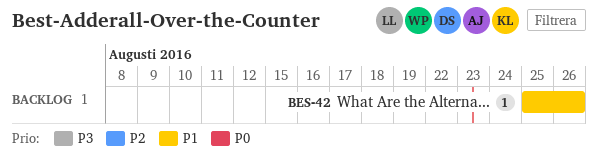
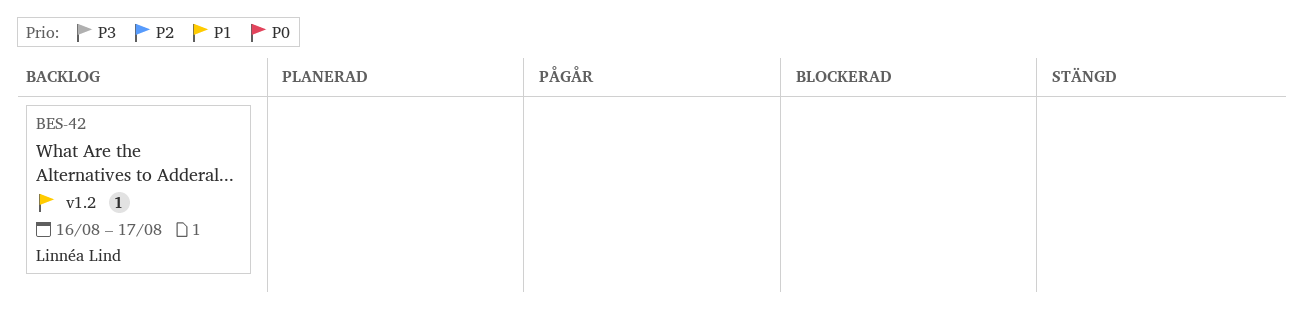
BES-42, start: Aug 25 -> Aug 16
BES-42, due: Aug 26 -> Aug 17

